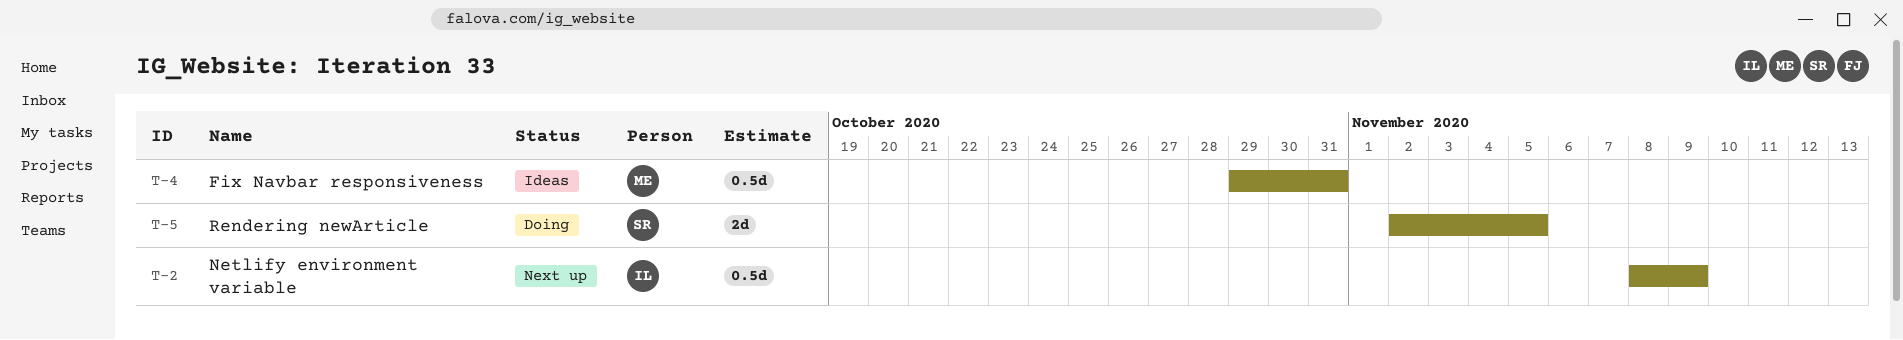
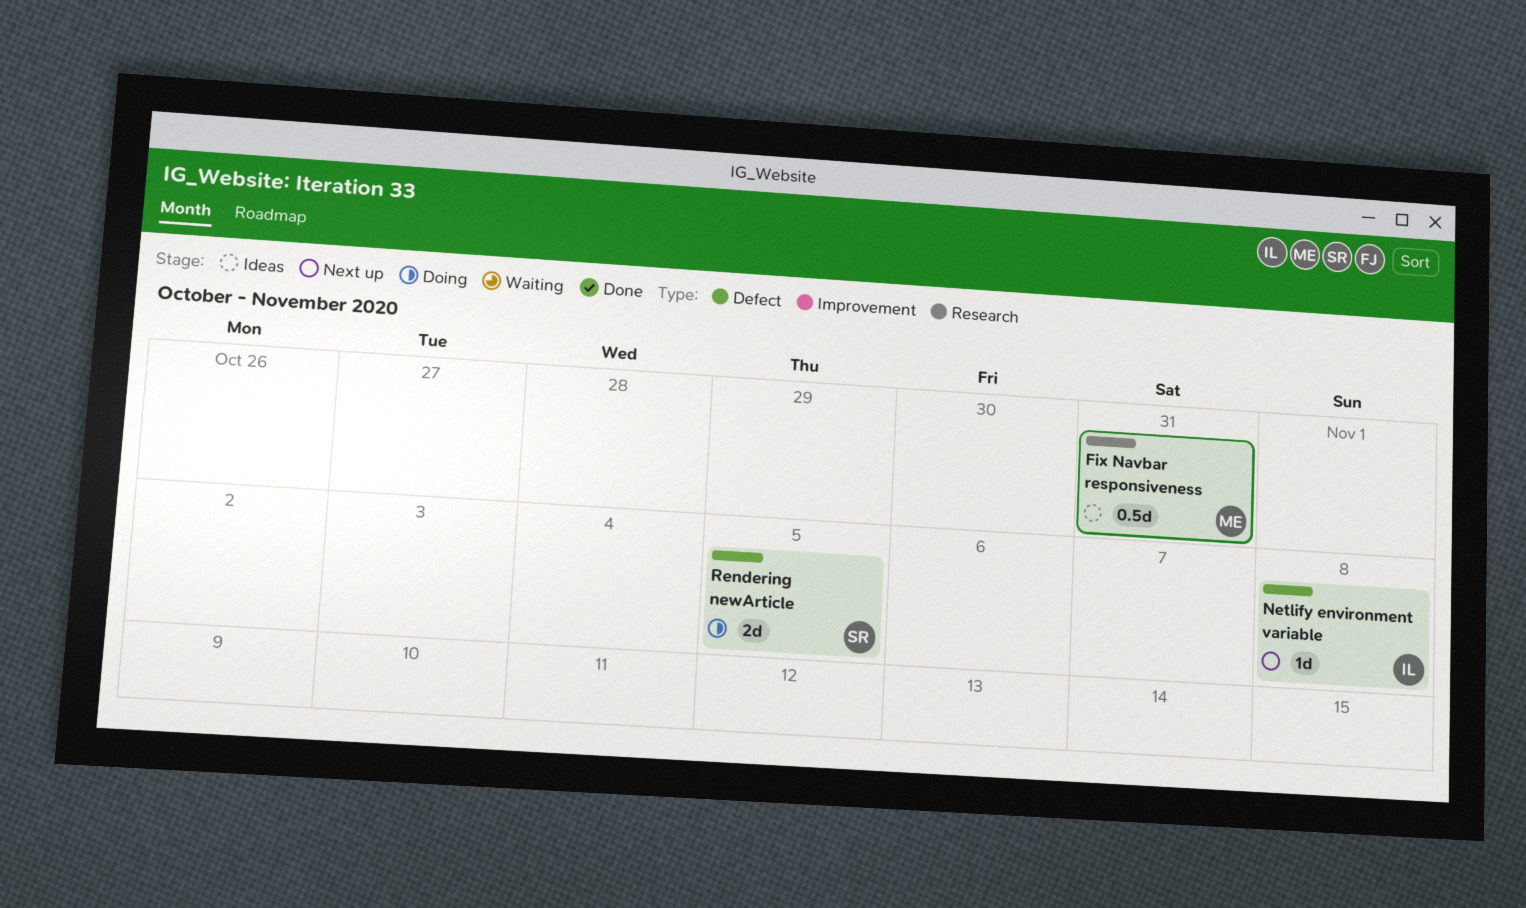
Netlify environment variable, estimate: 0.5d -> 1d
Netlify environment variable, due: Nov 9 -> Nov 8

